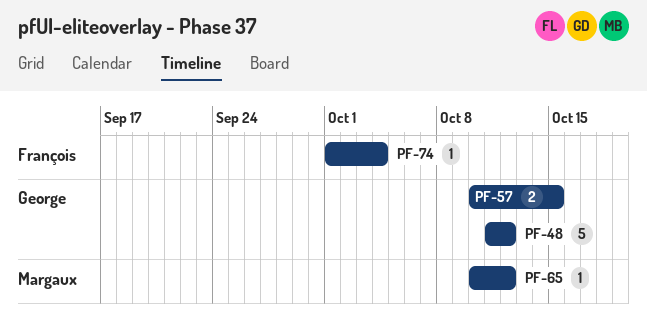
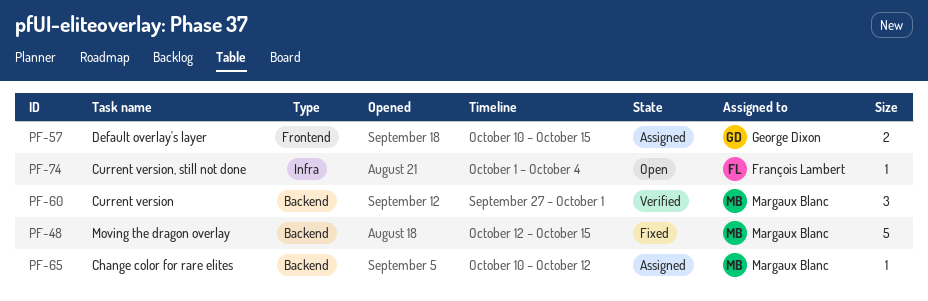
PF-48, owner: George Dixon -> Margaux Blanc
PF-48, start: Oct 11 -> Oct 12
PF-48, due: Oct 12 -> Oct 15
PF-60: none -> present

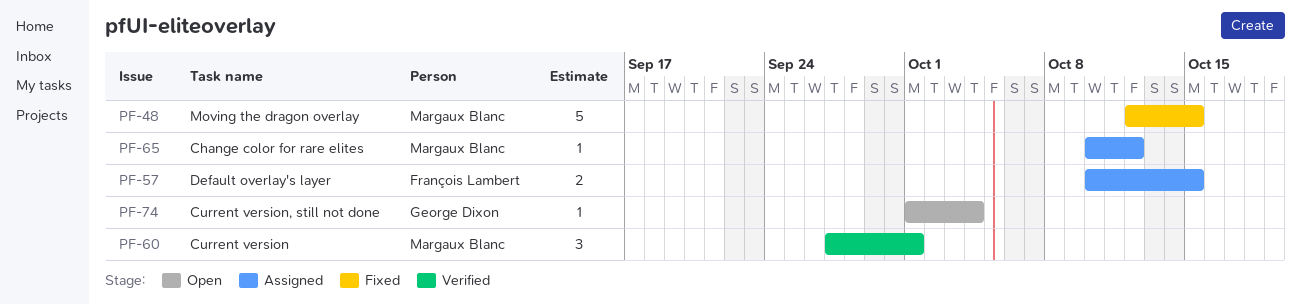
PF-57, owner: George Dixon -> François Lambert
PF-74, owner: François Lambert -> George Dixon

